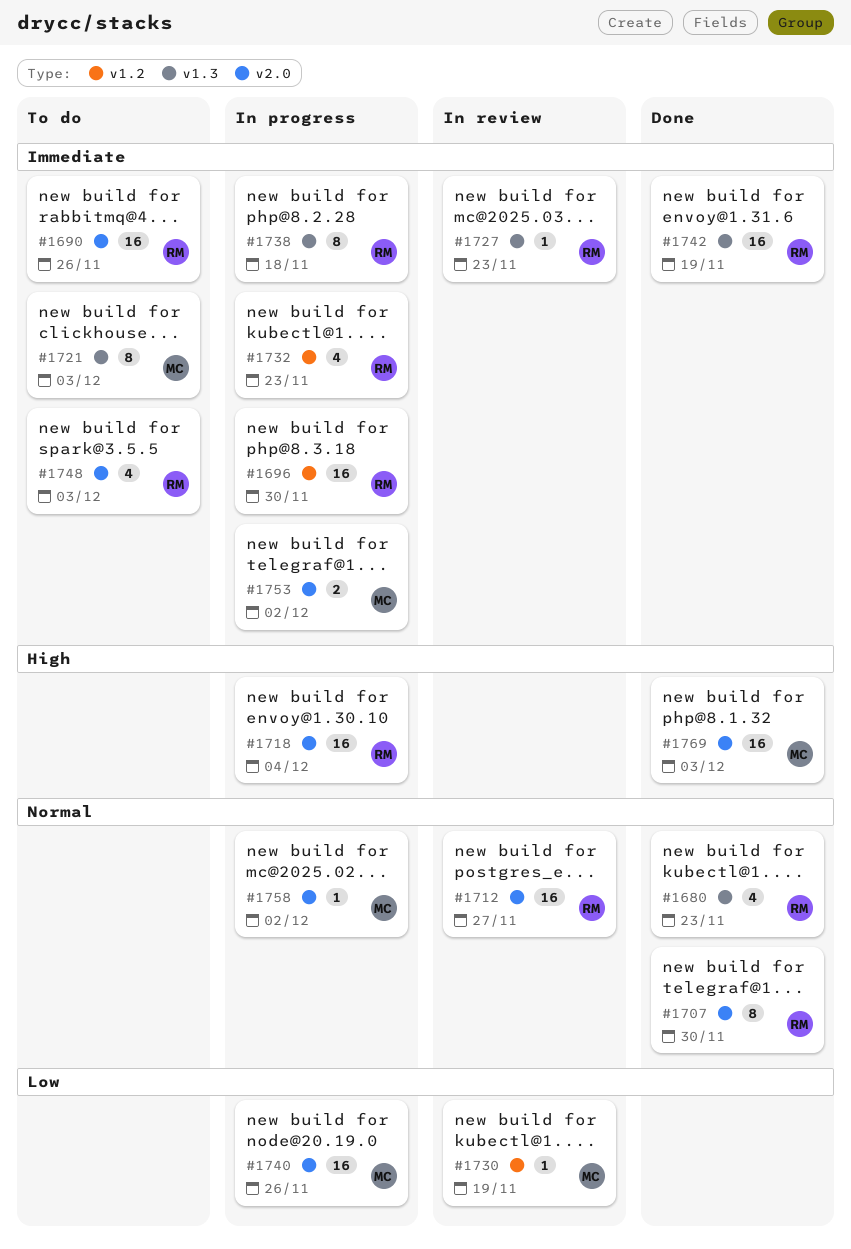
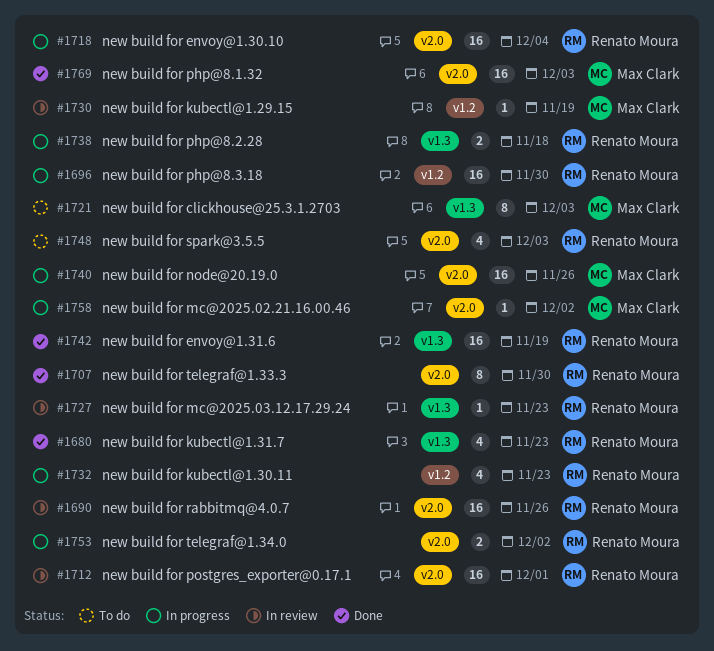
#1690, status: To do -> In review
#1712, due: Nov 27 -> Dec 1
#1738, estimate: 8 -> 2
#1753, owner: Max Clark -> Renato Moura

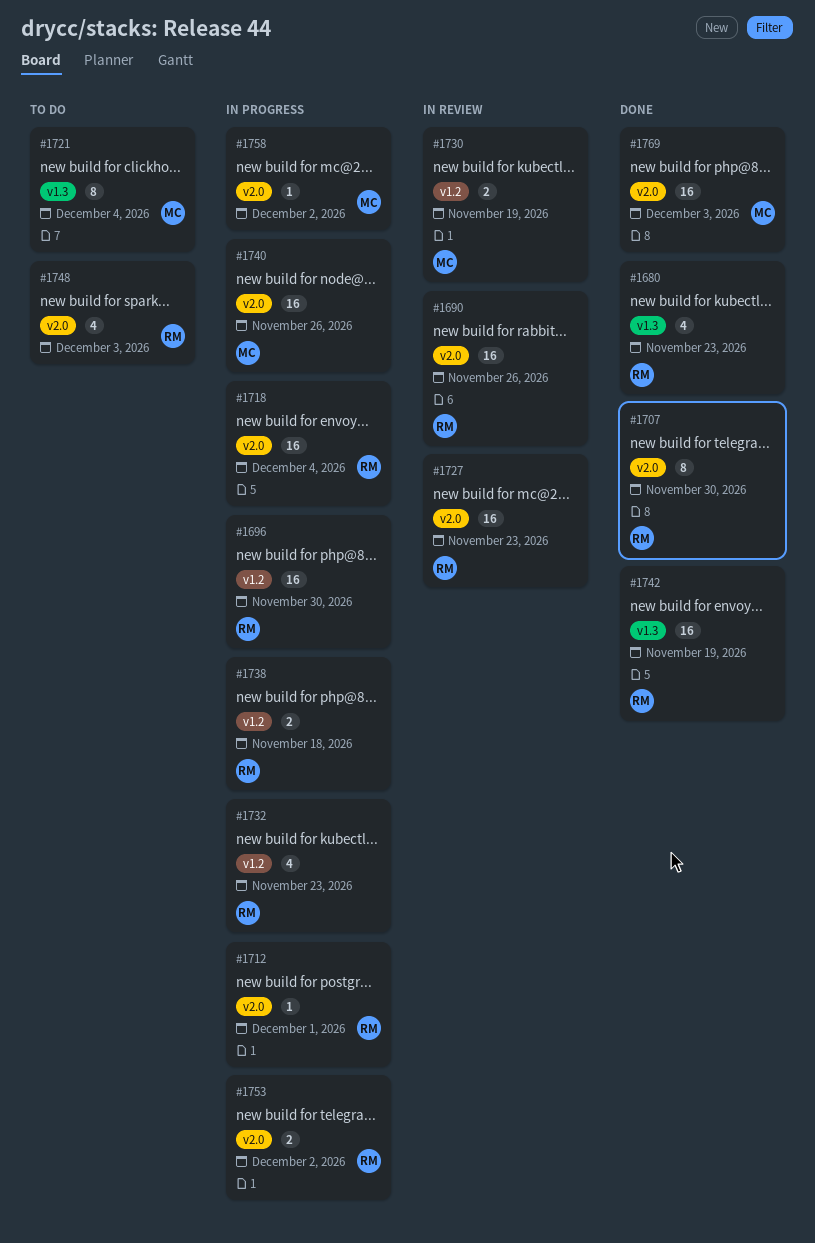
#1712, status: In review -> In progress
#1712, estimate: 16 -> 1
#1721, due: Dec 3 -> Dec 4
#1727, label: v1.3 -> v2.0
#1727, estimate: 1 -> 16
#1730, estimate: 1 -> 2
#1738, label: v1.3 -> v1.2

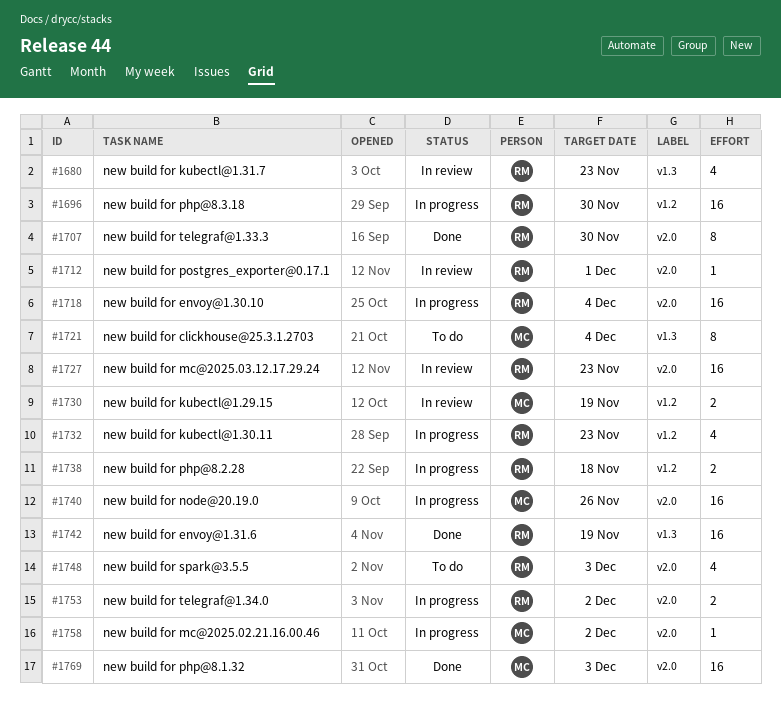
#1680, status: Done -> In review
#1690: present -> none
#1712, status: In progress -> In review

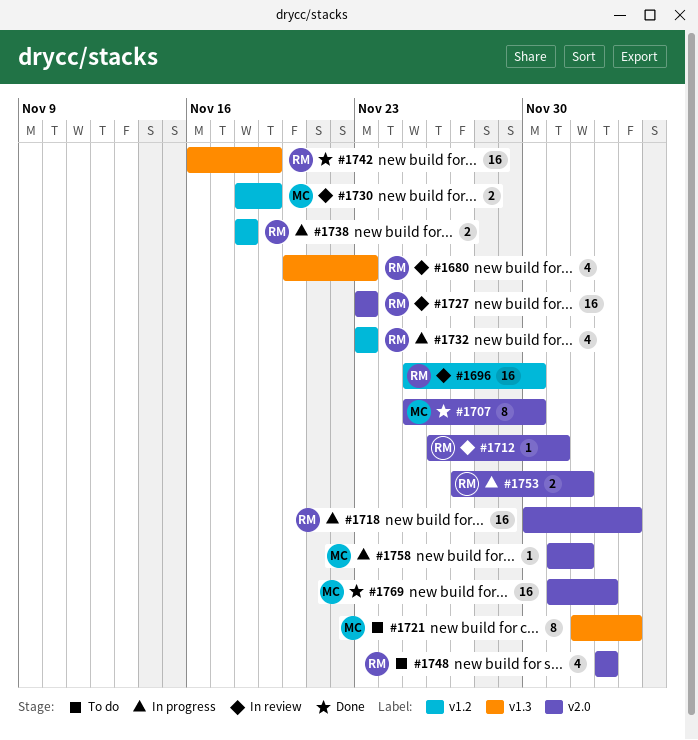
#1696, status: In progress -> In review
#1707, owner: RM -> MC
#1740: present -> none

